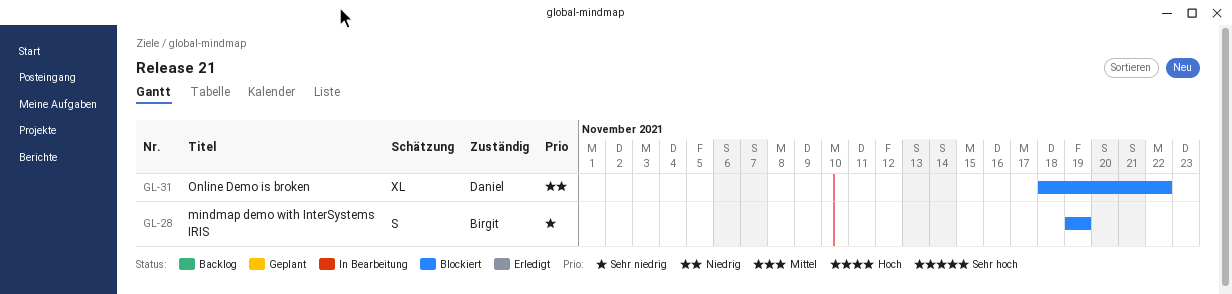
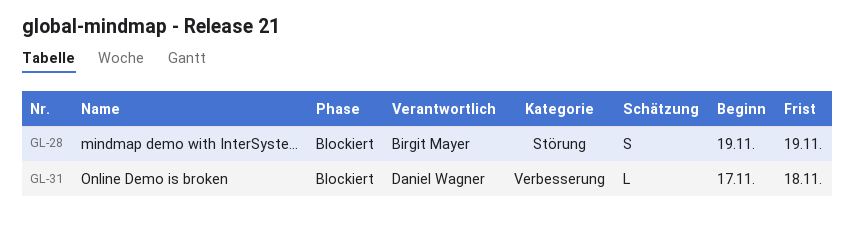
GL-31, estimate: XL -> L
GL-31, start: Nov 18 -> Nov 17
GL-31, due: Nov 22 -> Nov 18

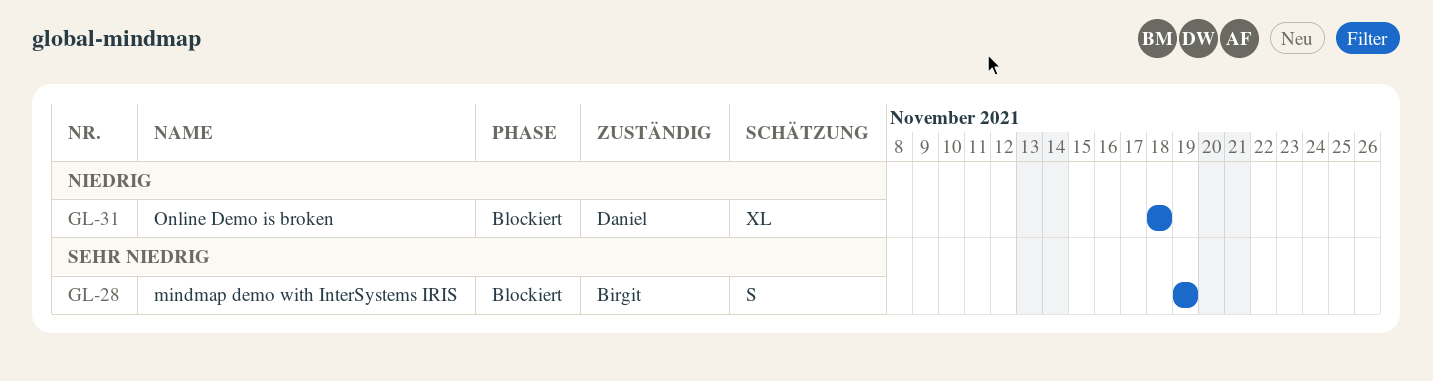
GL-31, estimate: L -> XL
GL-31, start: Nov 17 -> Nov 18

